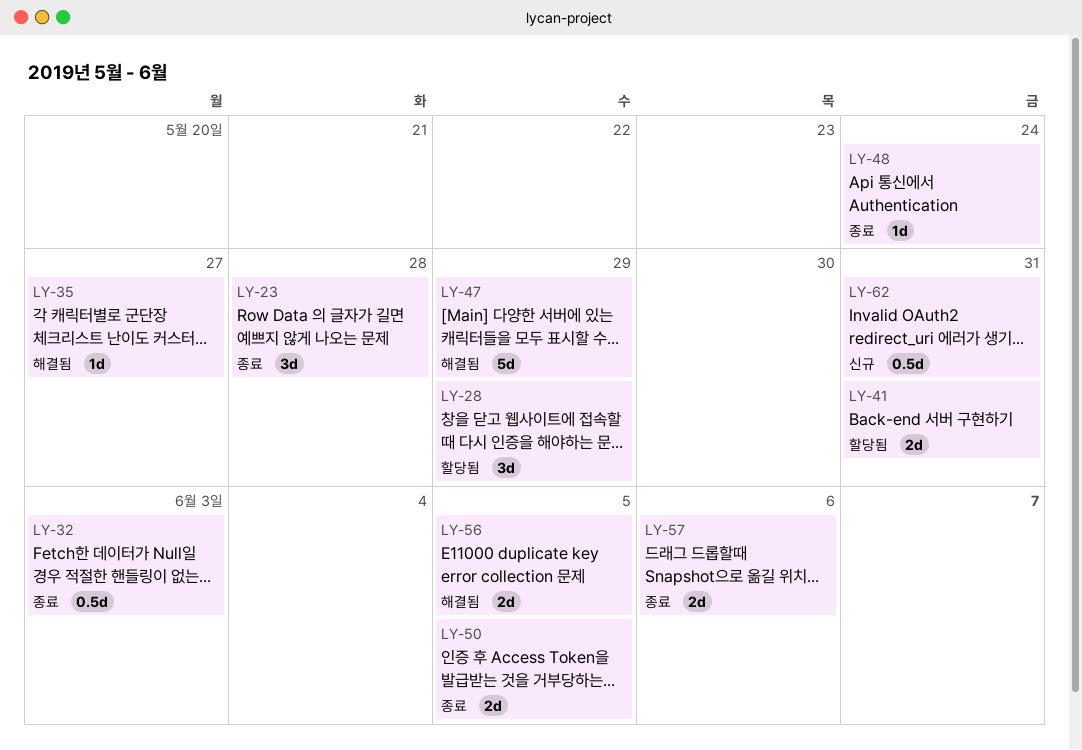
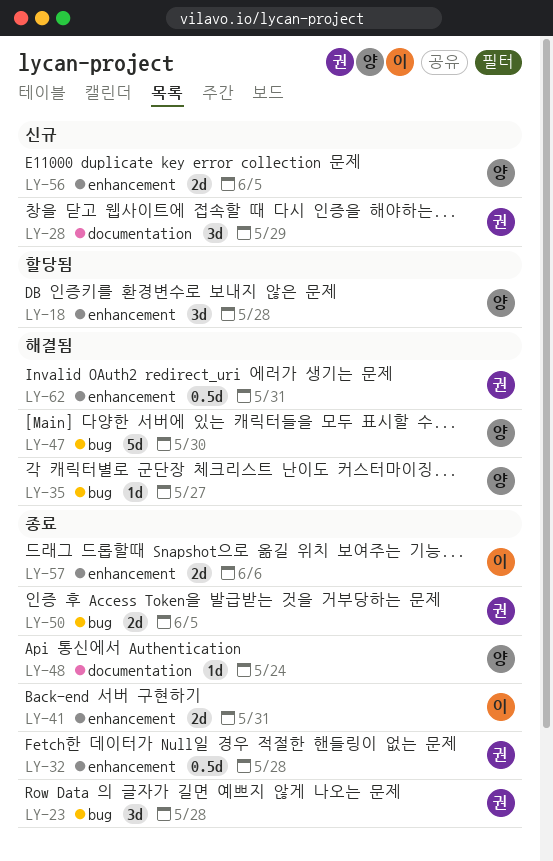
LY-18: none -> present
LY-28, status: 할당됨 -> 신규
LY-32, due: Jun 3 -> May 28
LY-41, status: 할당됨 -> 종료
LY-47, due: May 29 -> May 30
LY-56, status: 해결됨 -> 신규
LY-62, status: 신규 -> 해결됨

